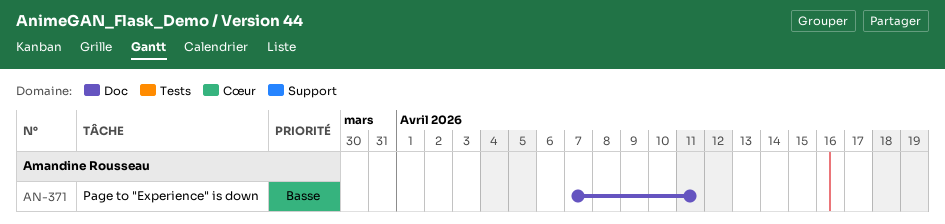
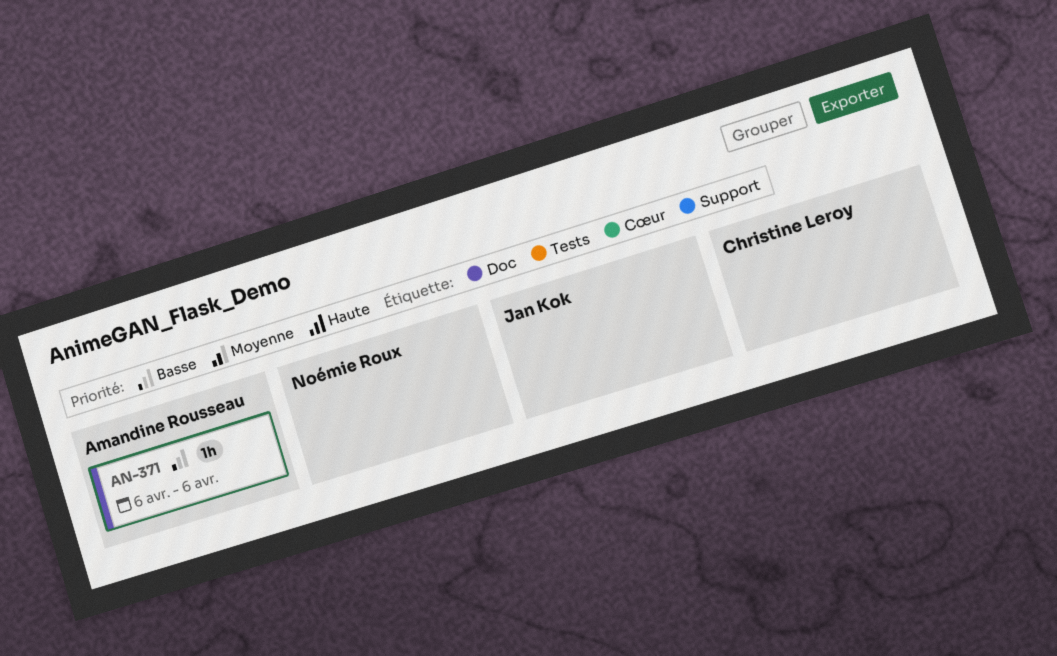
AN-371, start: Apr 7 -> Apr 6
AN-371, due: Apr 11 -> Apr 6

